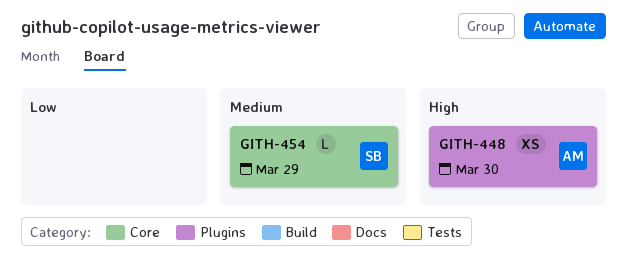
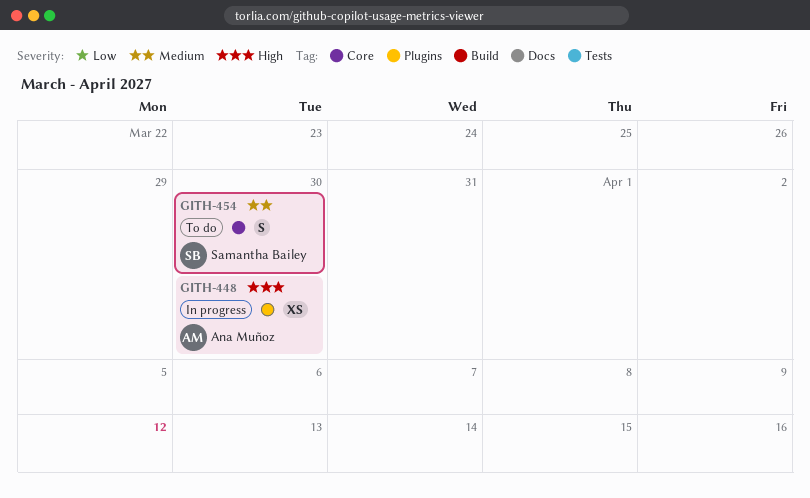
GITH-454, estimate: L -> S
GITH-454, due: Mar 29 -> Mar 30

